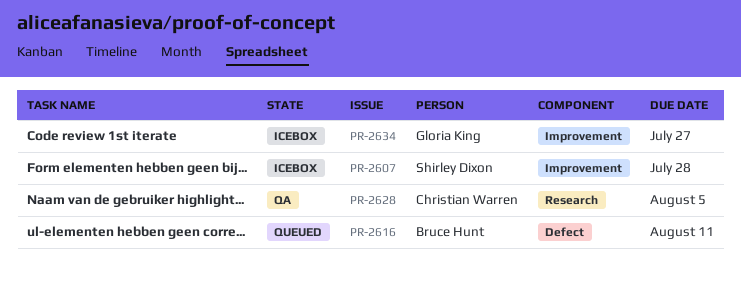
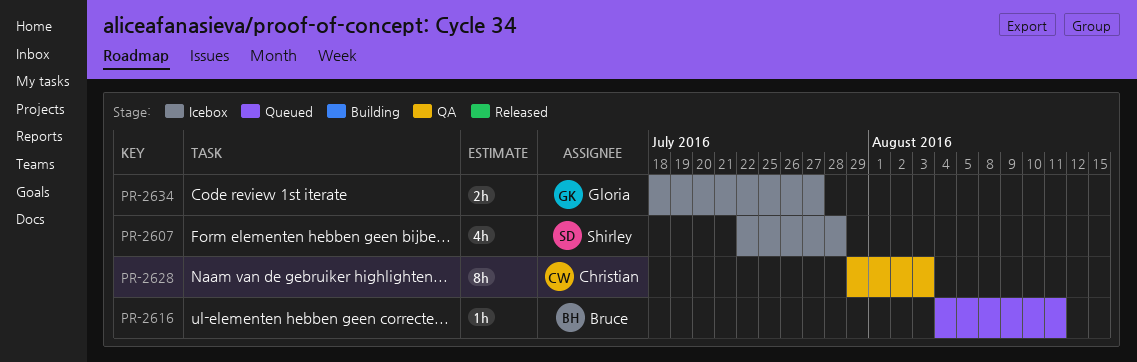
PR-2628, due: Aug 5 -> Aug 3

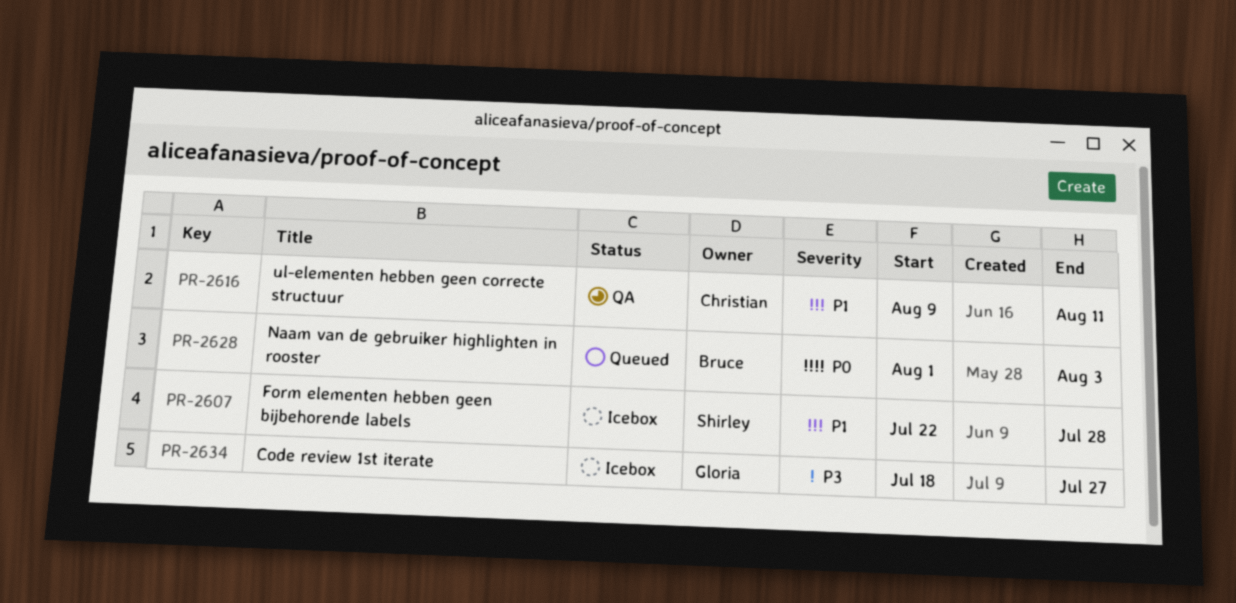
PR-2616, status: Queued -> QA
PR-2616, owner: Bruce -> Christian
PR-2616, start: Aug 4 -> Aug 9
PR-2628, status: QA -> Queued
PR-2628, owner: Christian -> Bruce
PR-2628, start: Jul 29 -> Aug 1

